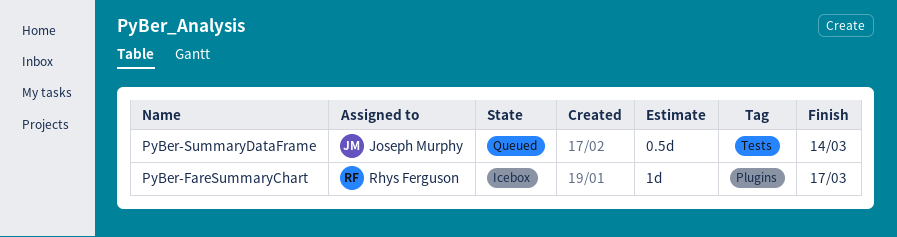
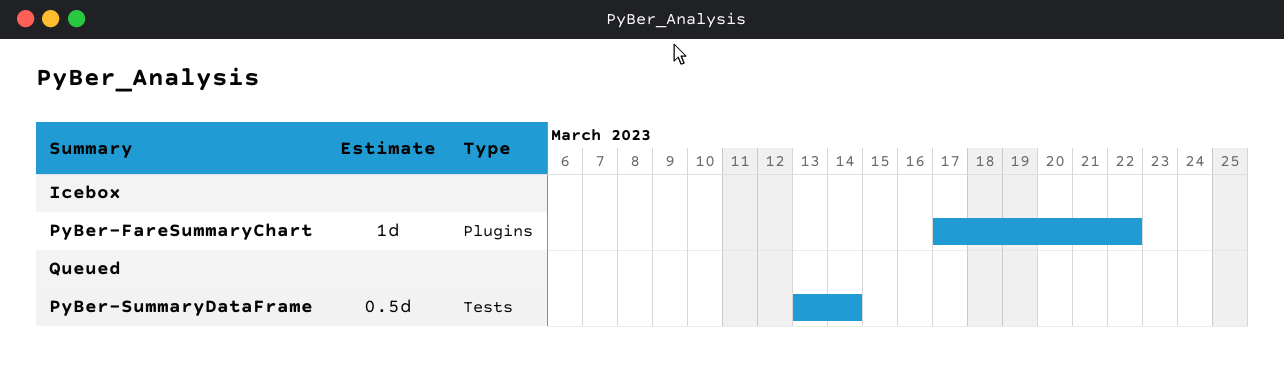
PyBer-FareSummaryChart, due: Mar 17 -> Mar 22

